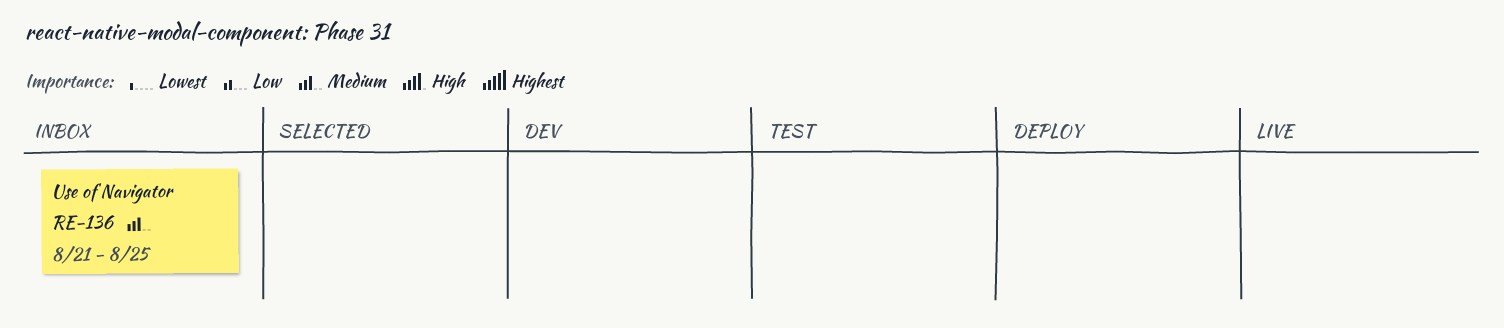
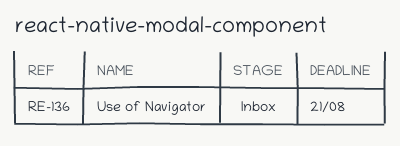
RE-136, due: Aug 25 -> Aug 21

